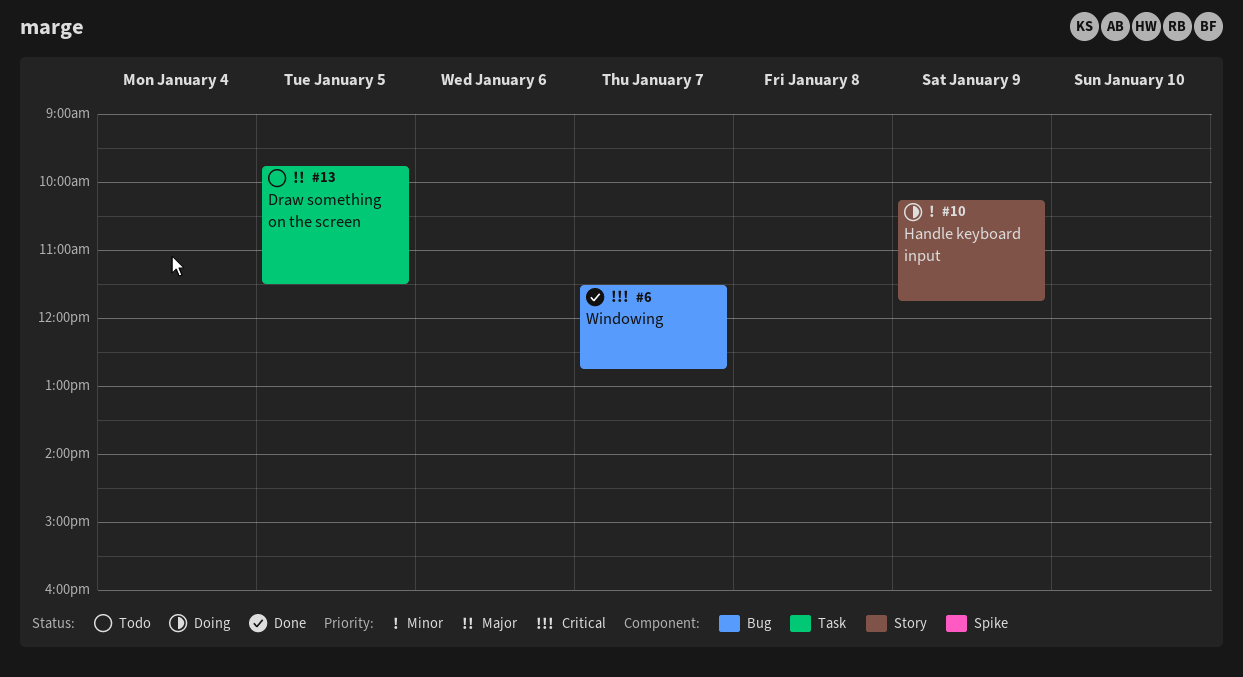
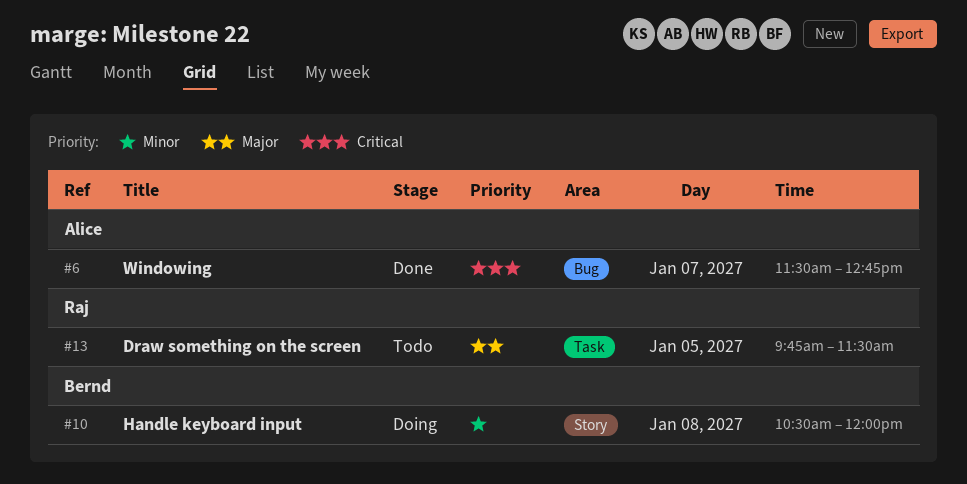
#10, day: Jan 9 -> Jan 8
#10, begins: 10:15 -> 10:30
#10, ends: 11:45 -> 12:00

